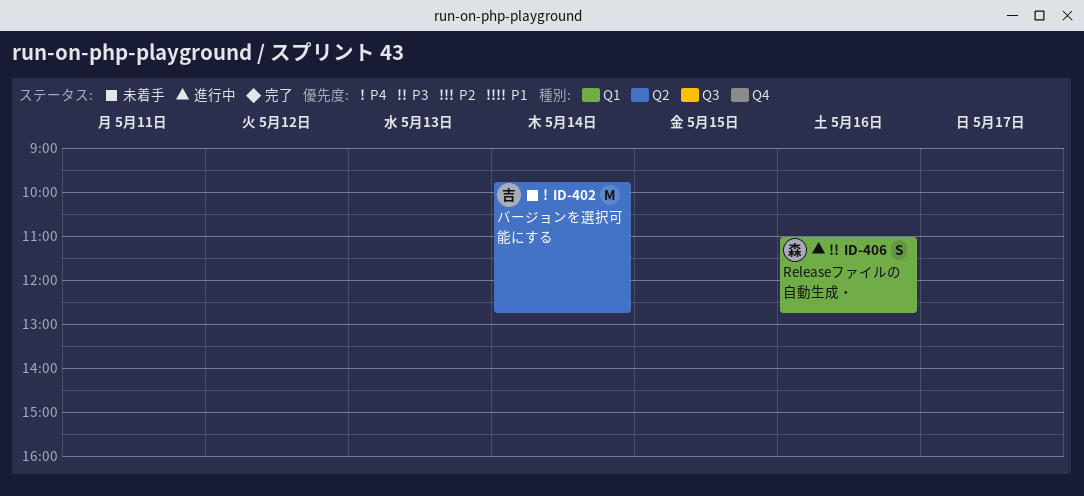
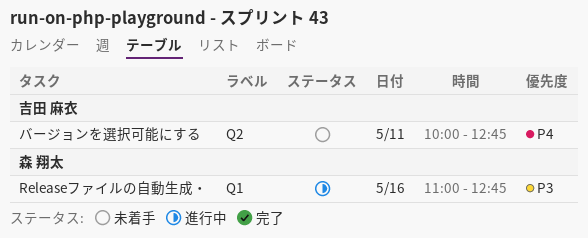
バージョンを選択可能にする, day: May 14 -> May 11
バージョンを選択可能にする, begins: 09:45 -> 10:00

